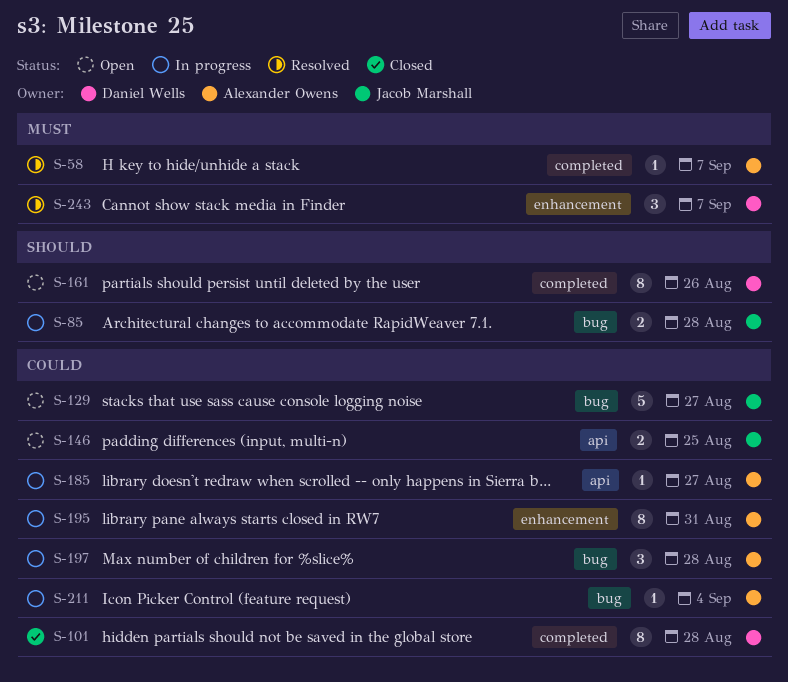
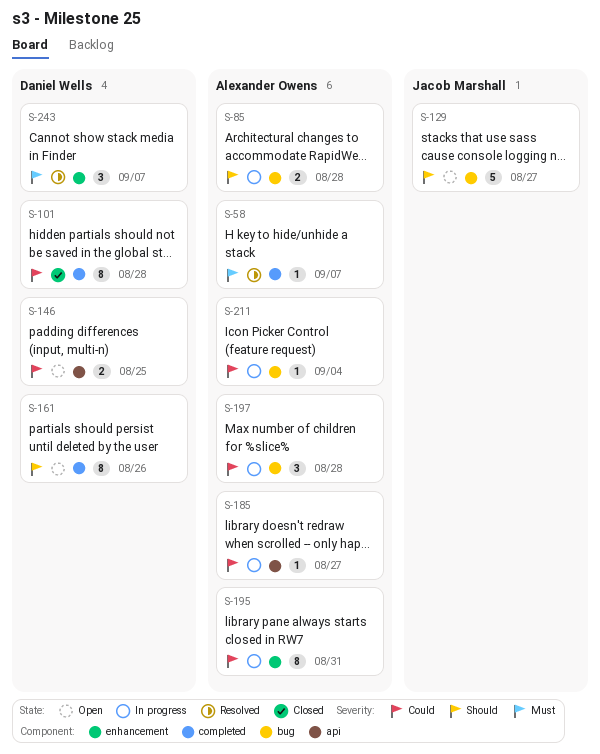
S-85, owner: Jacob Marshall -> Alexander Owens
S-129, priority: Could -> Should
S-146, owner: Jacob Marshall -> Daniel Wells

